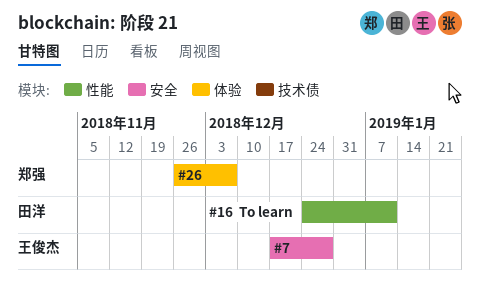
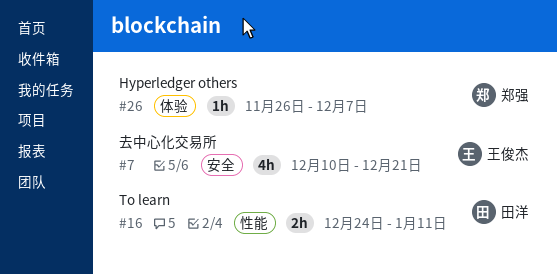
#7, start: Dec 17 -> Dec 10
#7, due: Dec 28 -> Dec 21

